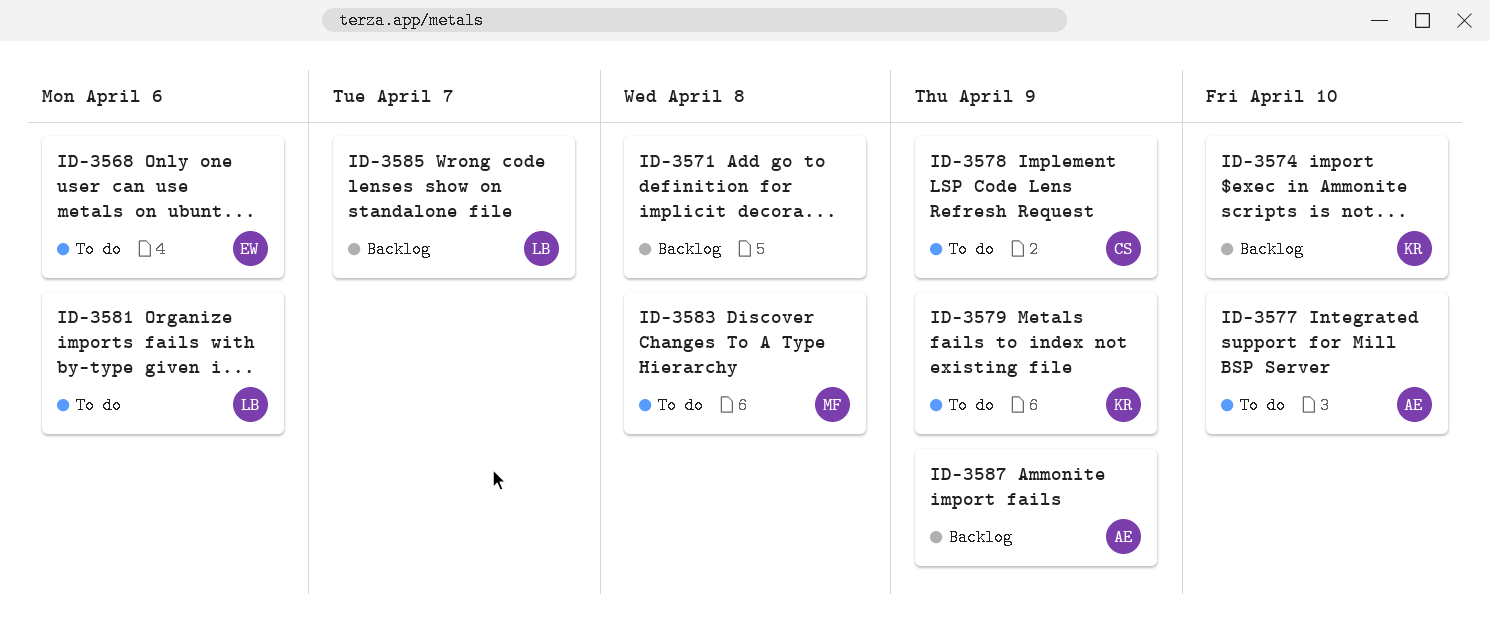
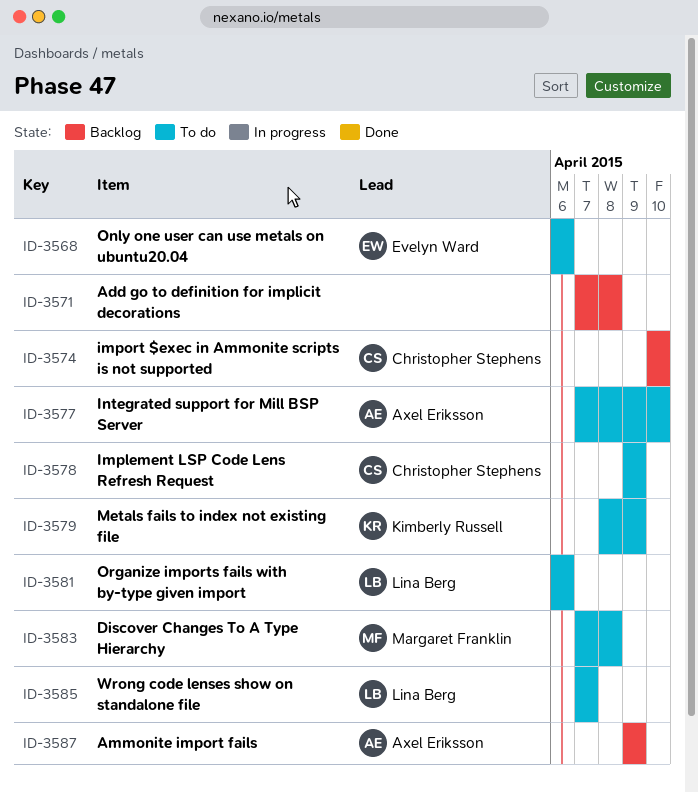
ID-3574, owner: Kimberly Russell -> Christopher Stephens
ID-3585, status: Backlog -> To do

